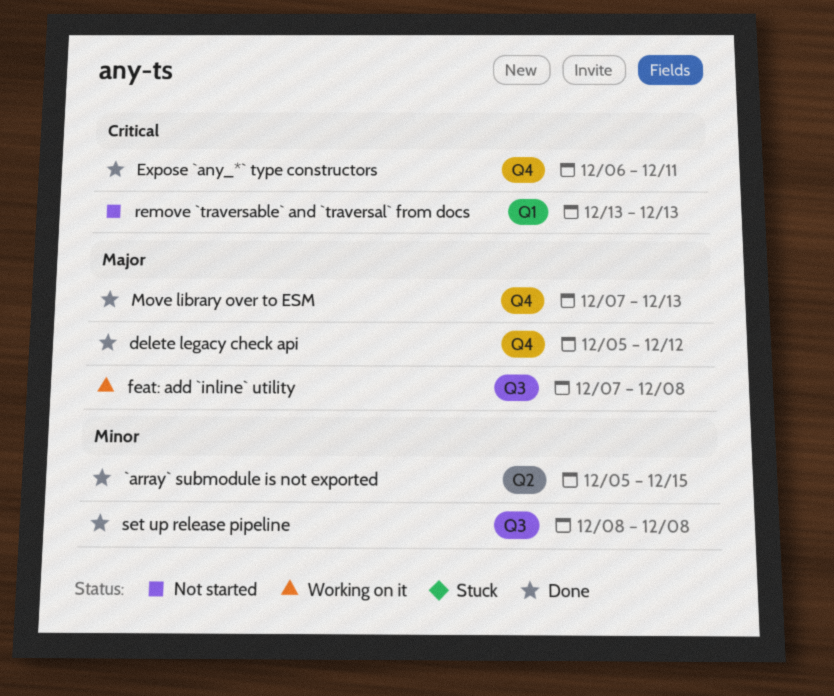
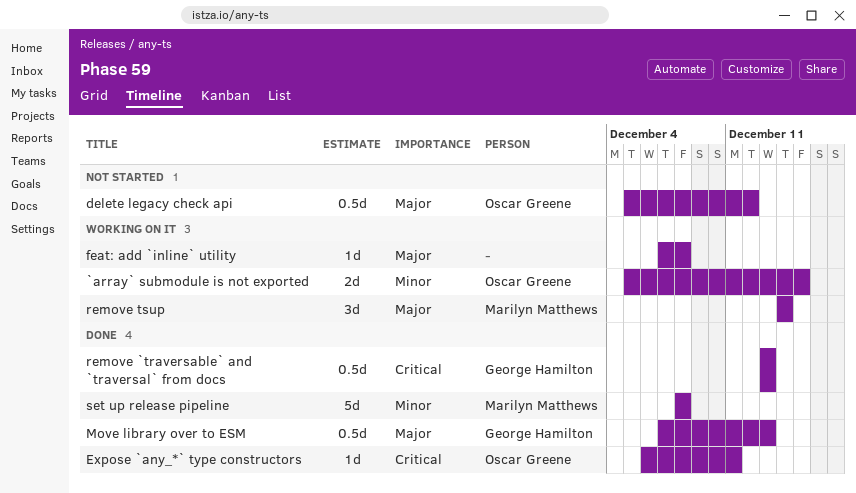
`array` submodule is not exported, status: Done -> Working on it
delete legacy check api, status: Done -> Not started
remove `traversable` and `traversal` from docs, status: Not started -> Done
remove tsup: none -> present

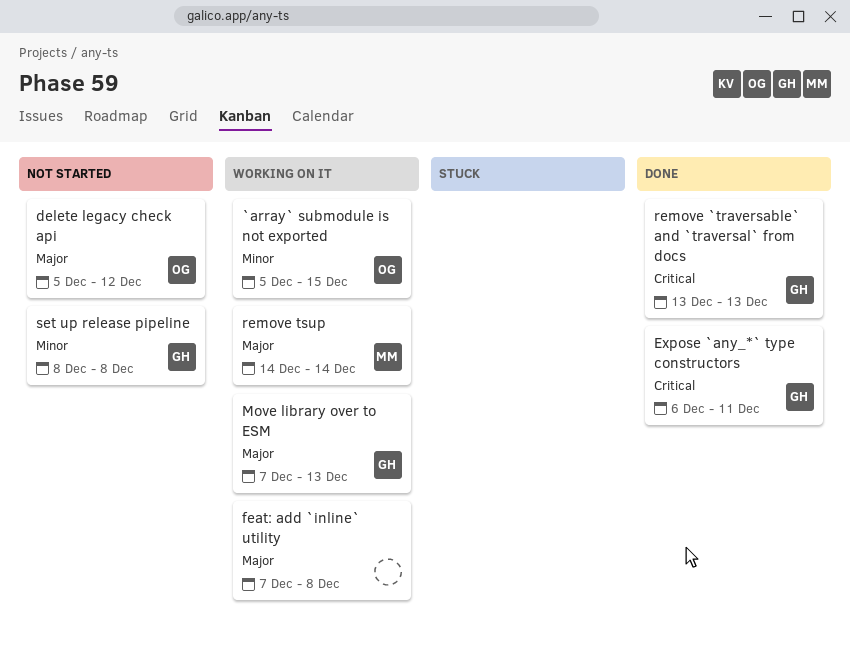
Expose `any_*` type constructors, owner: Oscar Greene -> George Hamilton
Move library over to ESM, status: Done -> Working on it
set up release pipeline, status: Done -> Not started
set up release pipeline, owner: Marilyn Matthews -> George Hamilton

